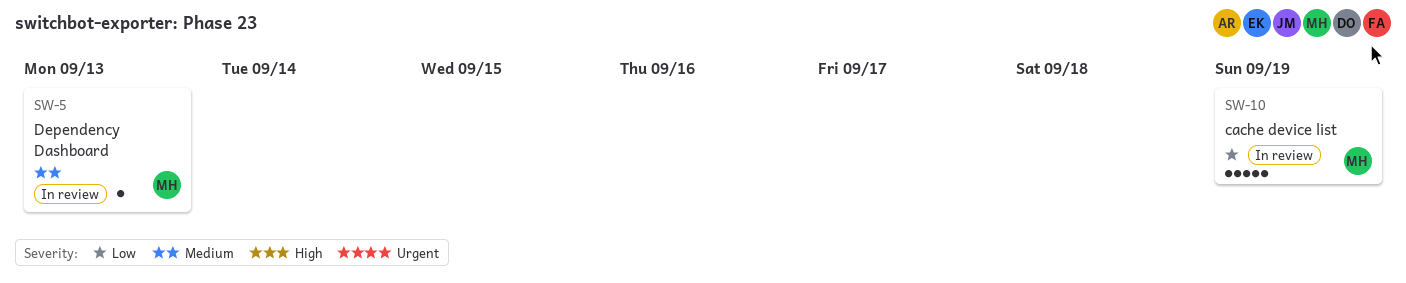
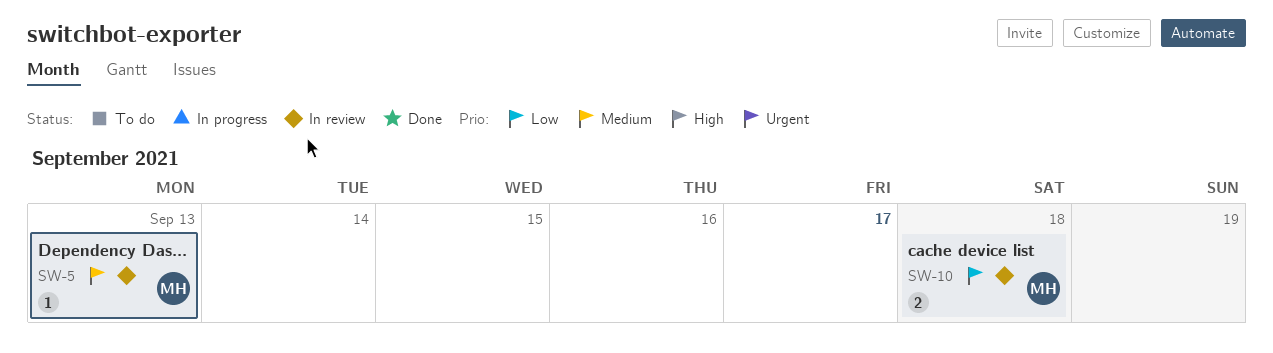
SW-10, estimate: 5 -> 2
SW-10, due: Sep 19 -> Sep 18

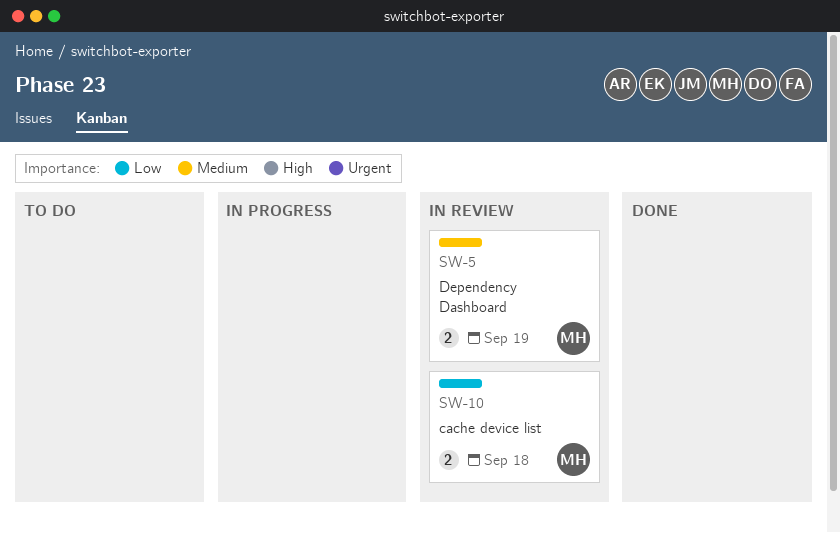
SW-5, estimate: 1 -> 2
SW-5, due: Sep 13 -> Sep 19

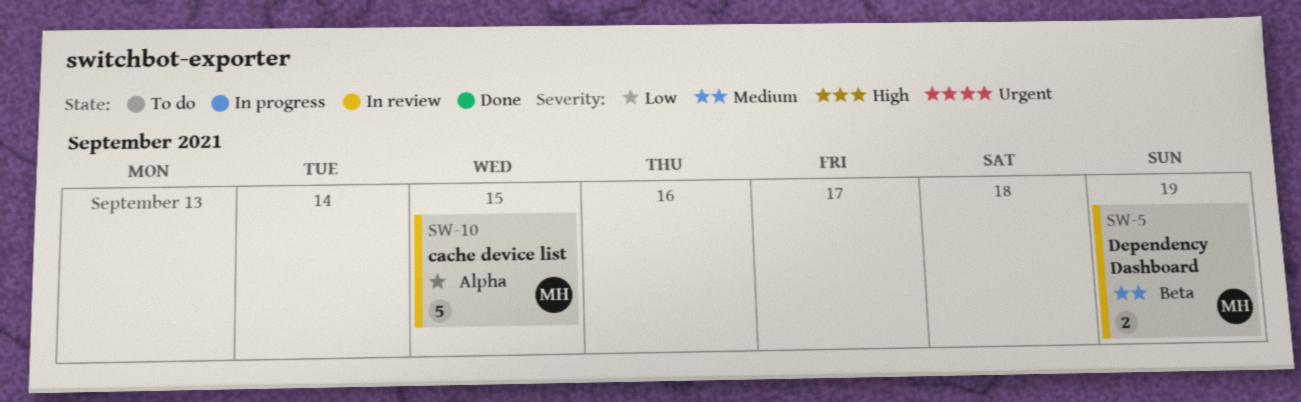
SW-10, estimate: 2 -> 5
SW-10, due: Sep 18 -> Sep 15

